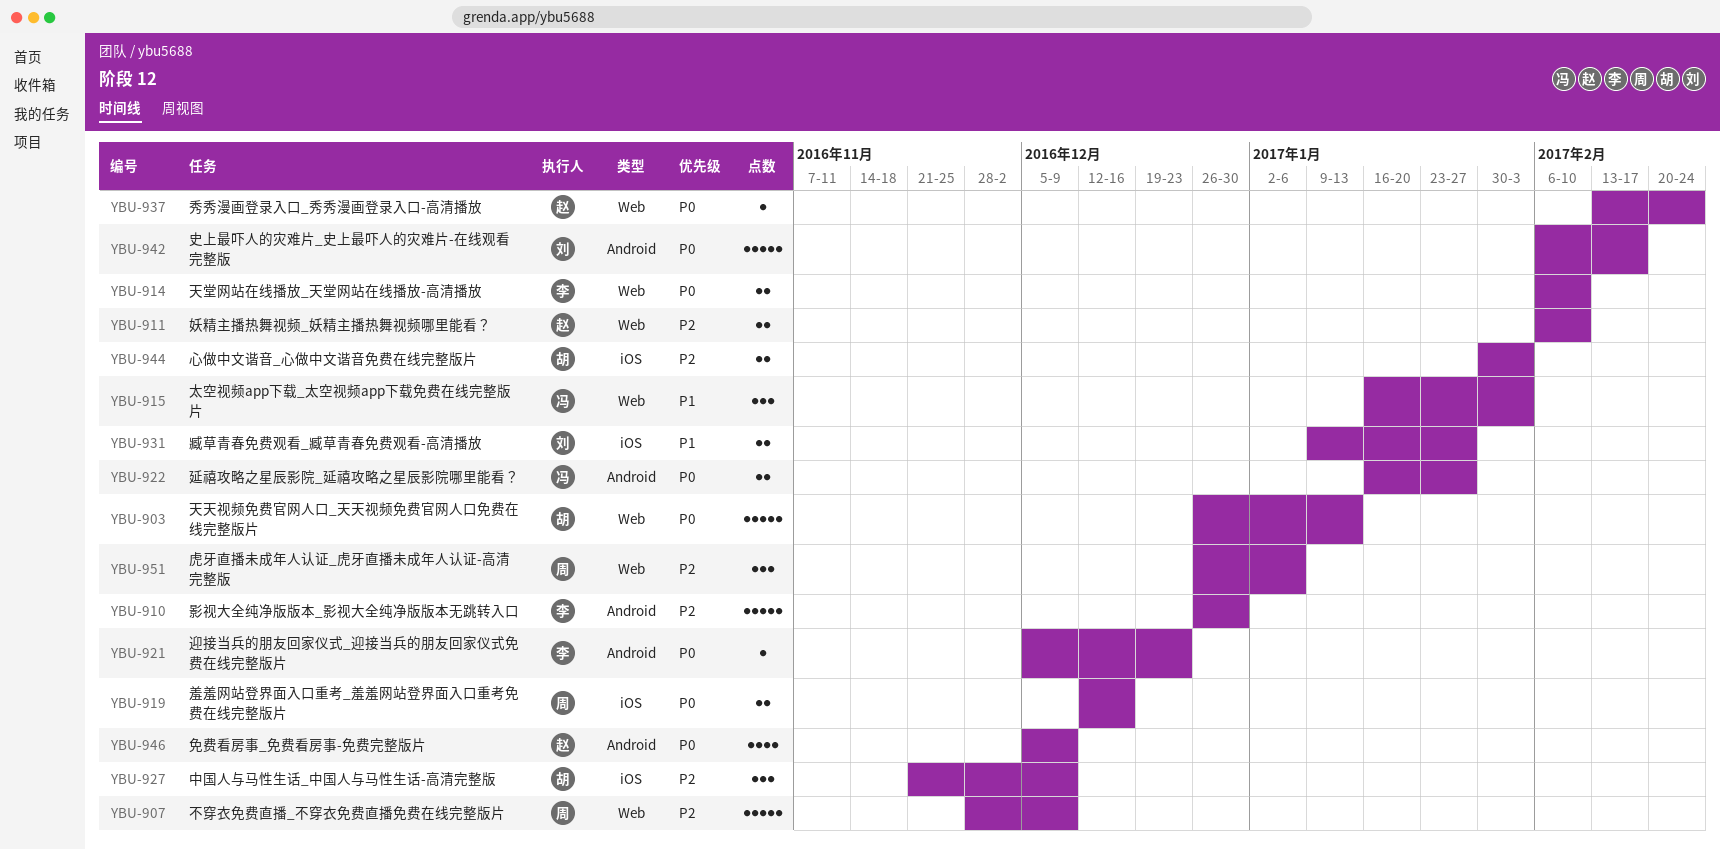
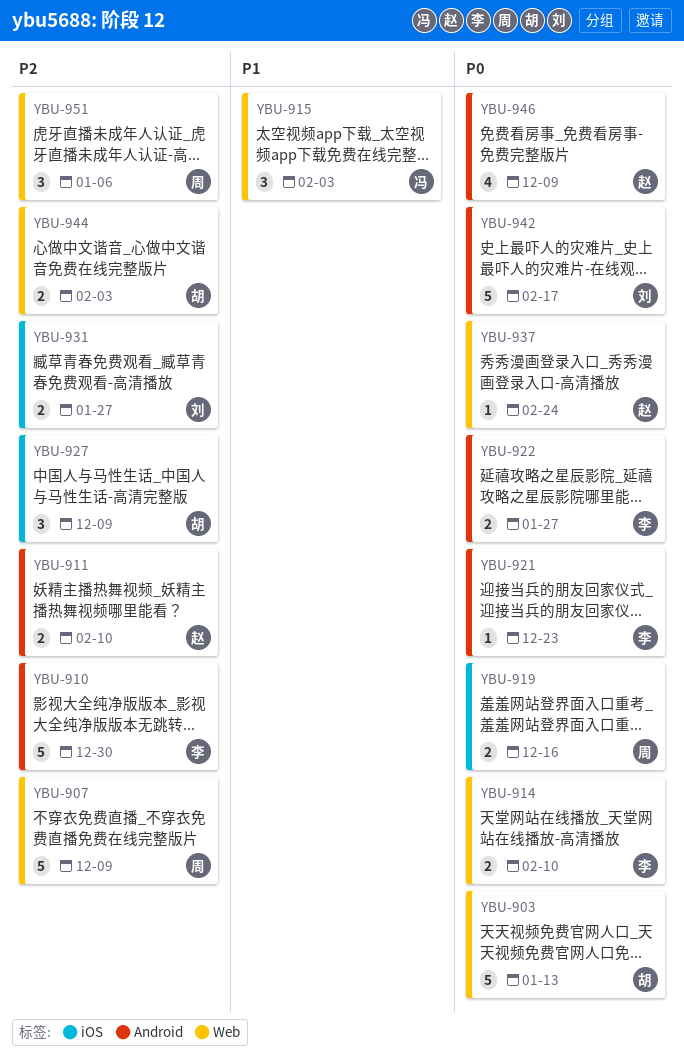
YBU-911, label: Web -> Android
YBU-922, owner: 冯 -> 李
YBU-931, priority: P1 -> P2
YBU-944, label: iOS -> Web

